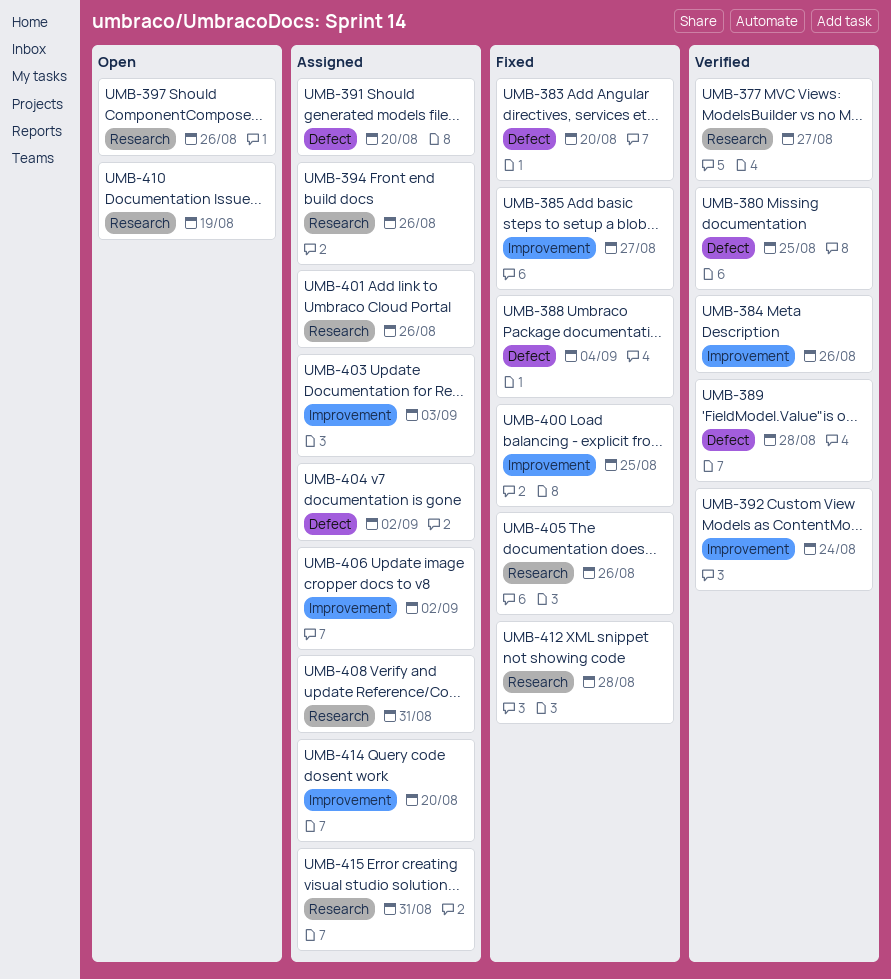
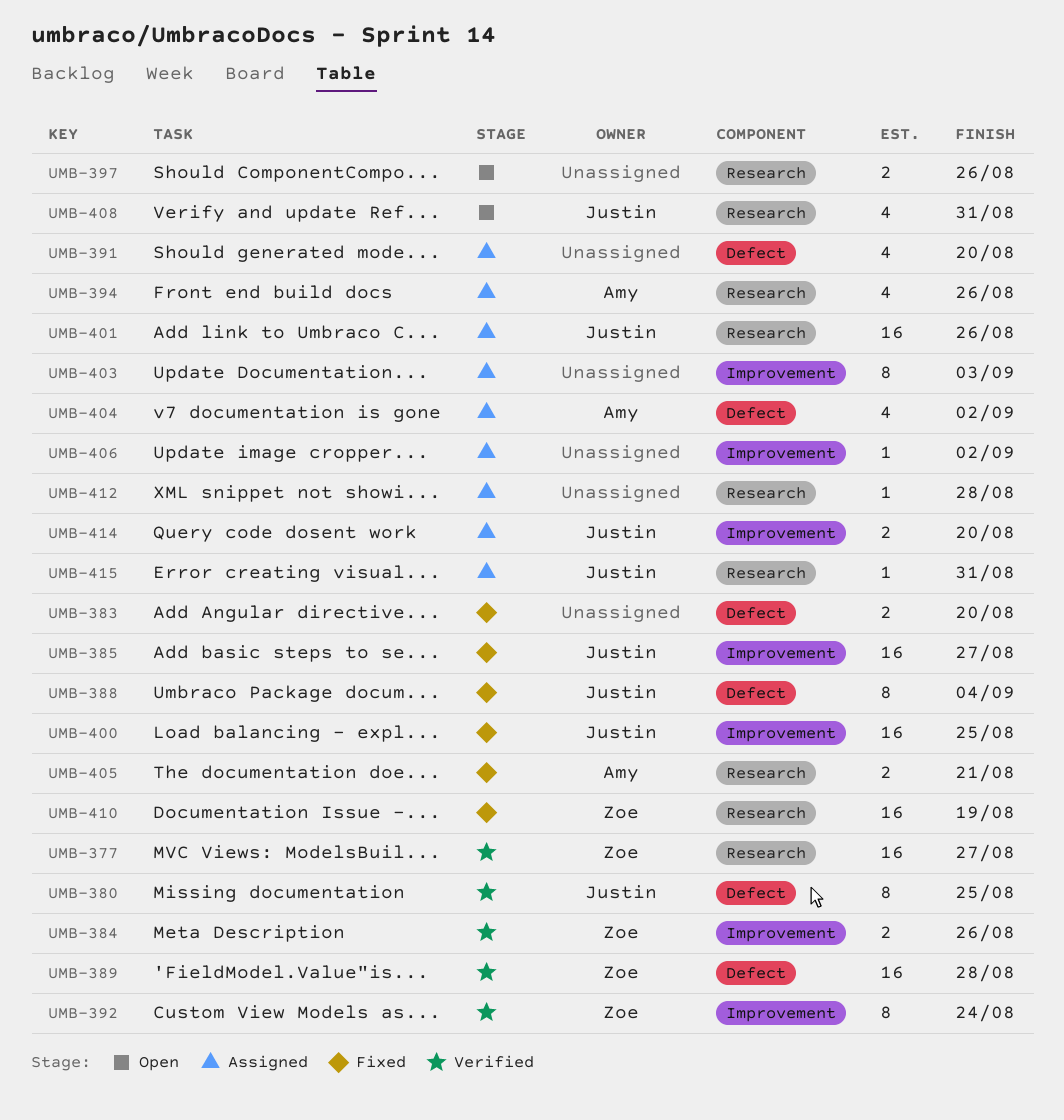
UMB-405, due: Aug 26 -> Aug 21
UMB-408, status: Assigned -> Open
UMB-410, status: Open -> Fixed
UMB-412, status: Fixed -> Assigned

